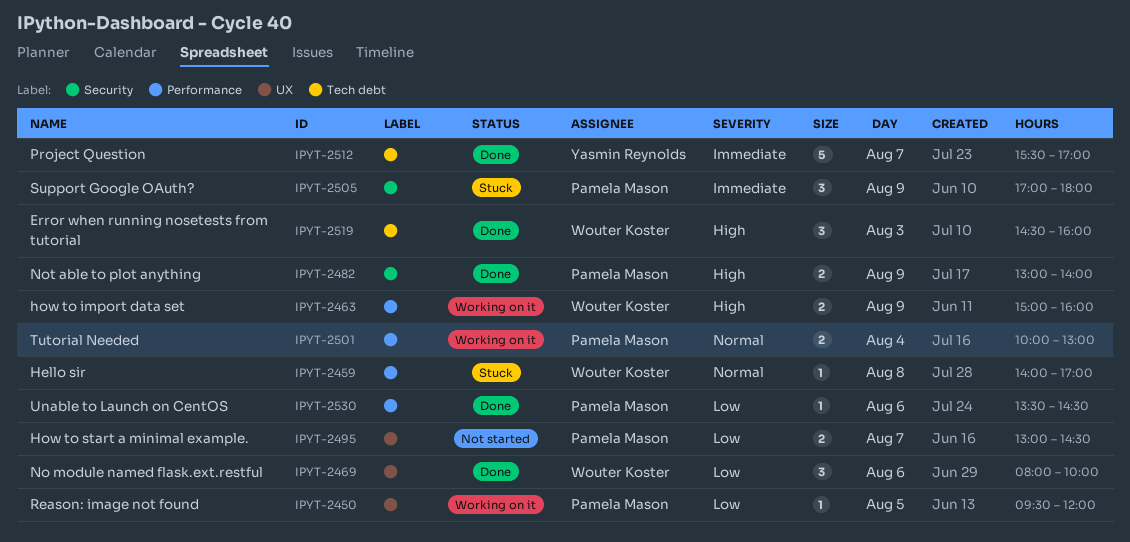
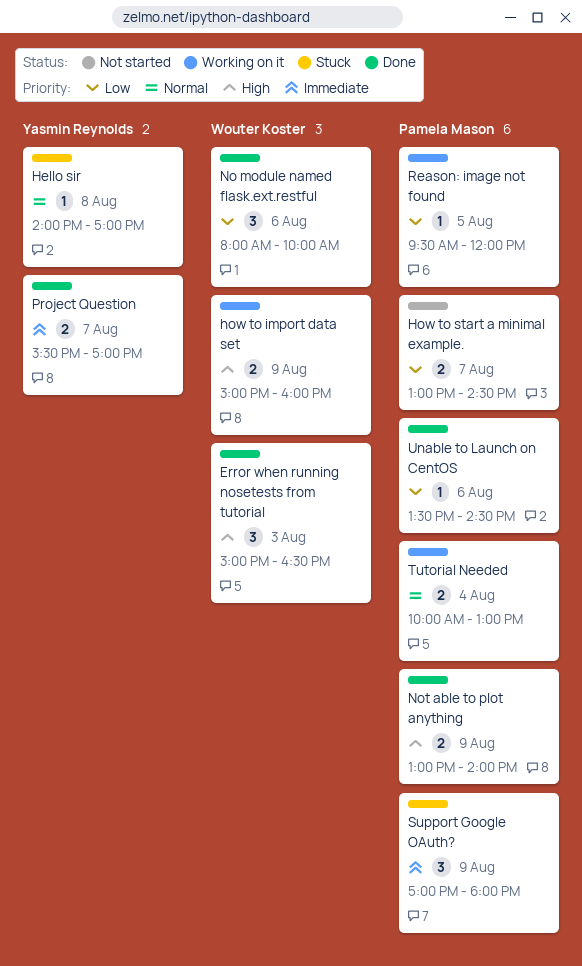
Error when running nosetests from tutorial, begins: 14:30 -> 15:00
Error when running nosetests from tutorial, ends: 16:00 -> 16:30
Hello sir, owner: Wouter Koster -> Yasmin Reynolds
Project Question, estimate: 5 -> 2

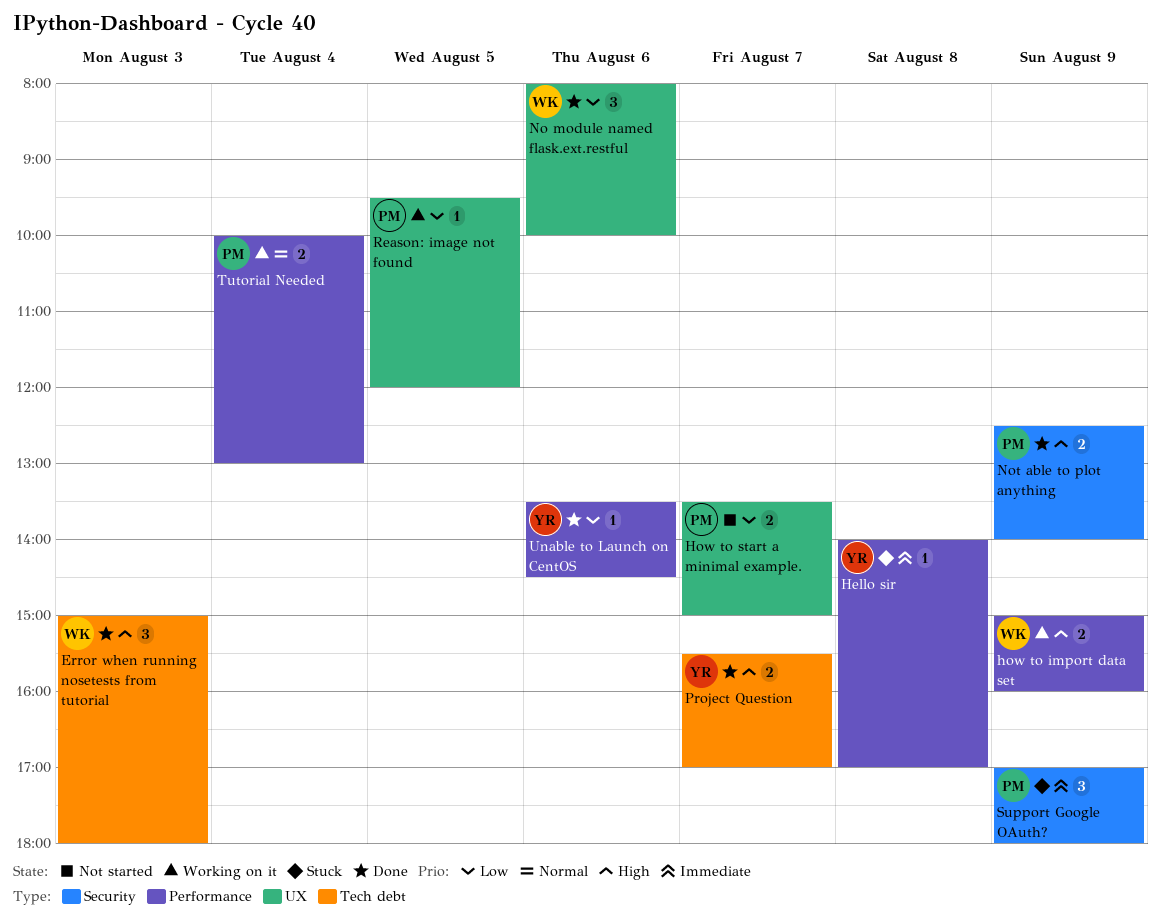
Error when running nosetests from tutorial, ends: 16:30 -> 18:00
Hello sir, priority: Normal -> Immediate
How to start a minimal example., begins: 13:00 -> 13:30
How to start a minimal example., ends: 14:30 -> 15:00
Not able to plot anything, begins: 13:00 -> 12:30
Project Question, priority: Immediate -> High
Unable to Launch on CentOS, owner: Pamela Mason -> Yasmin Reynolds

